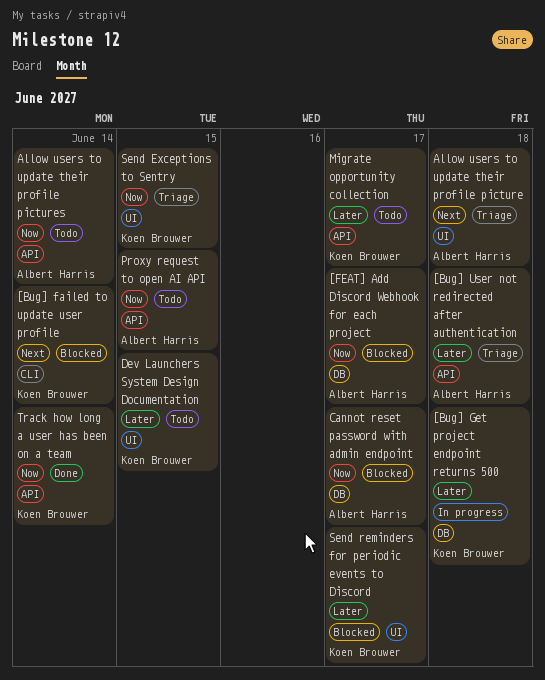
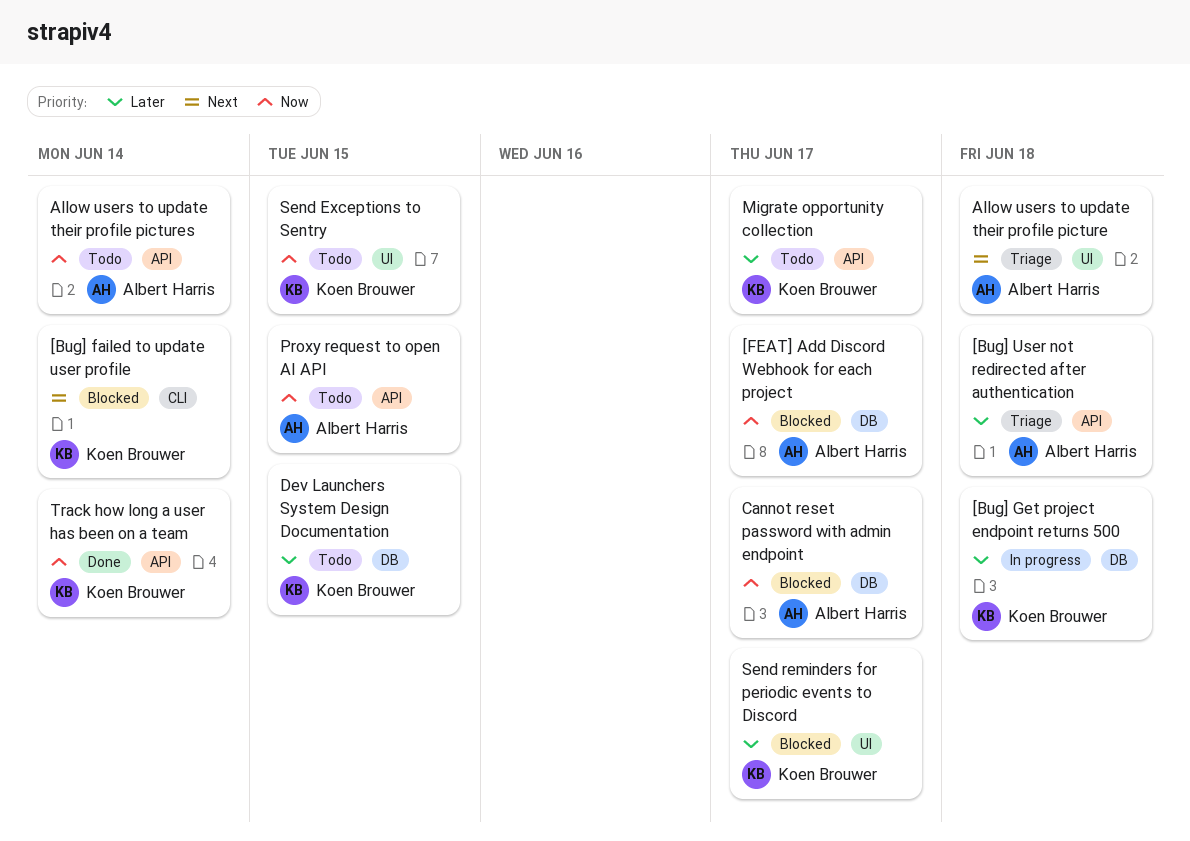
Dev Launchers System Design Documentation, label: UI -> DB
Send Exceptions to Sentry, status: Triage -> Todo

